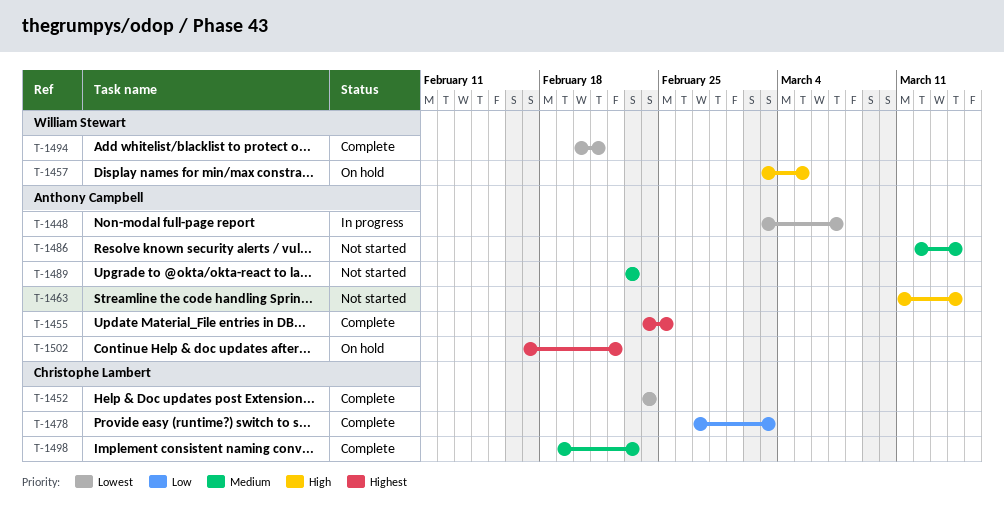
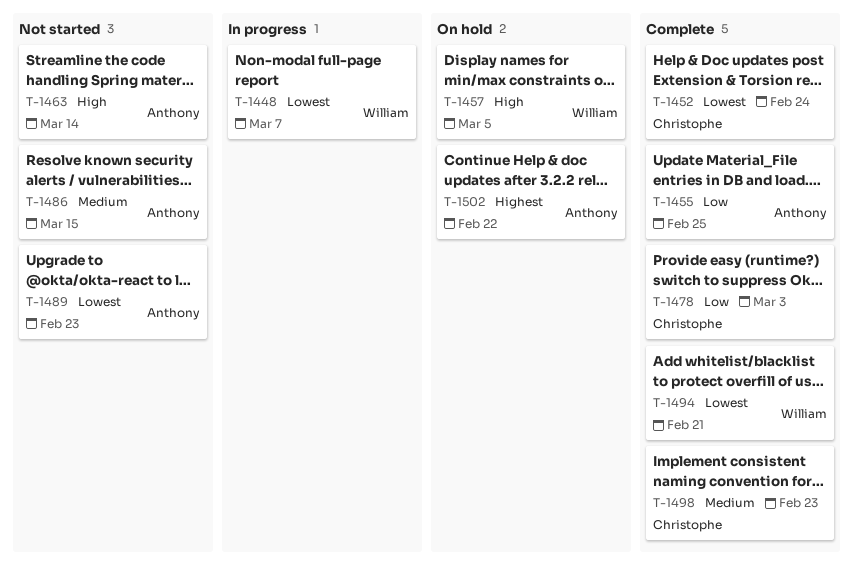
T-1448, owner: Anthony Campbell -> William Stewart
T-1455, priority: Highest -> Low
T-1486, due: Mar 14 -> Mar 15
T-1489, priority: Medium -> Lowest

